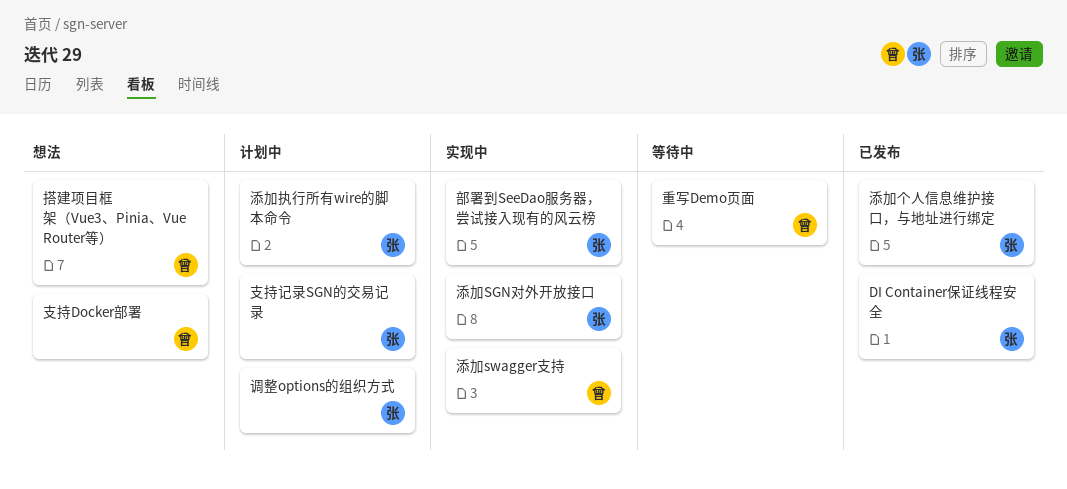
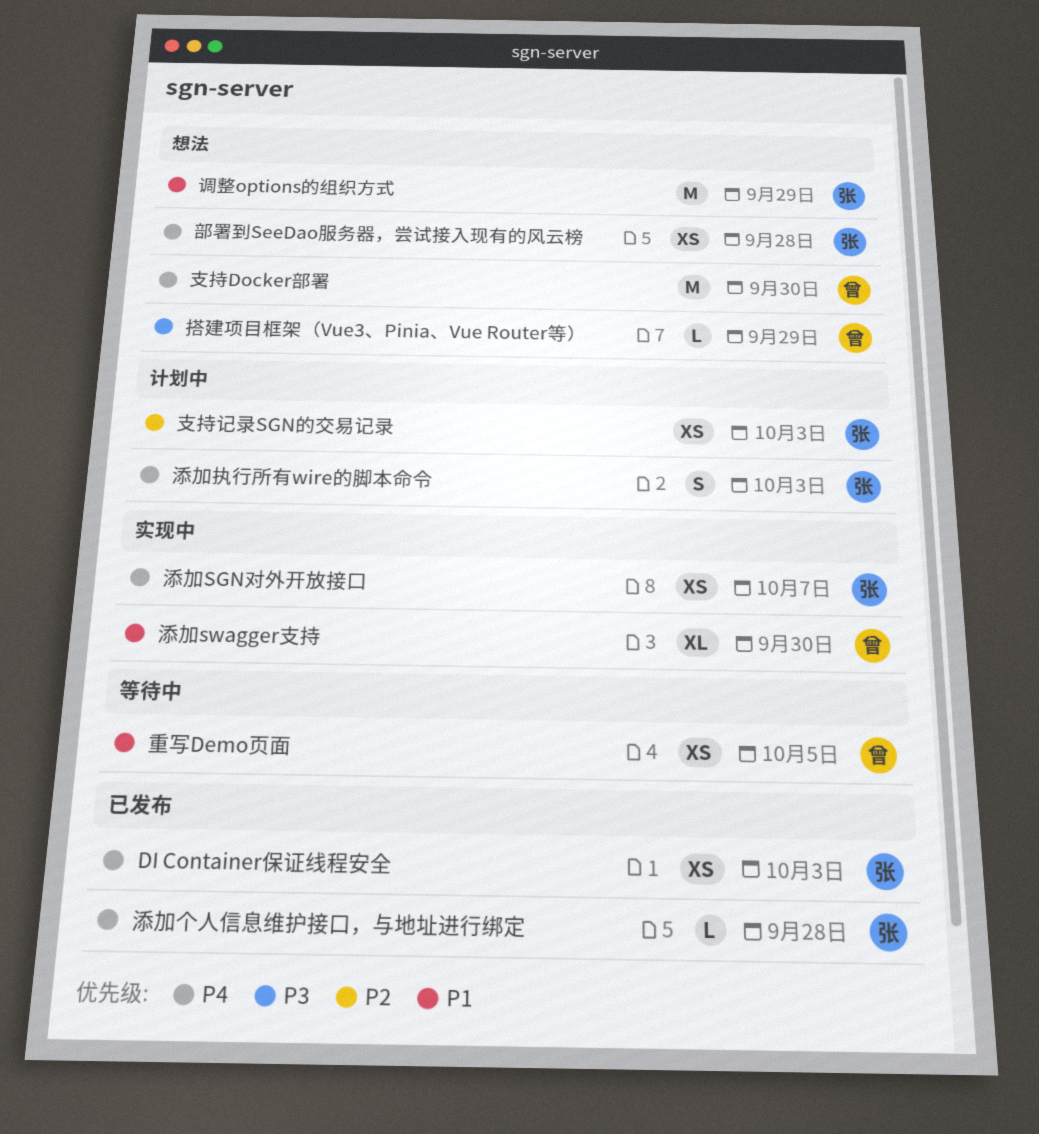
调整options的组织方式, status: 计划中 -> 想法
部署到SeeDao服务器，尝试接入现有的风云榜, status: 实现中 -> 想法

